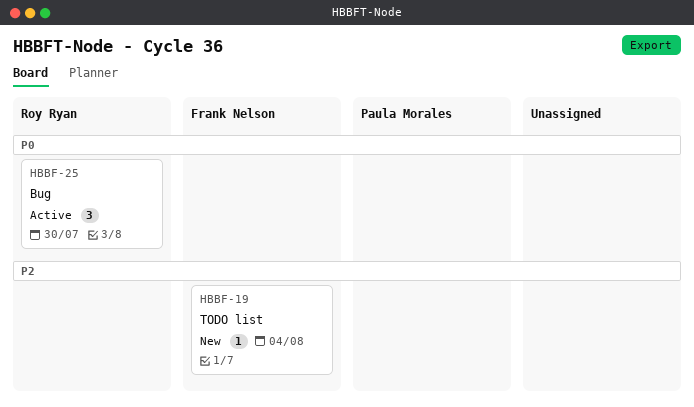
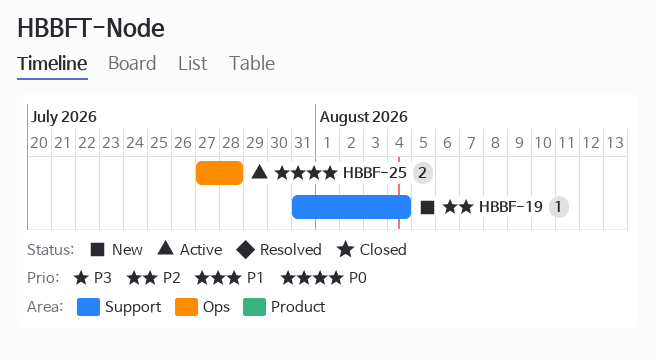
HBBF-25, estimate: 3 -> 2
HBBF-25, due: Jul 30 -> Jul 28

